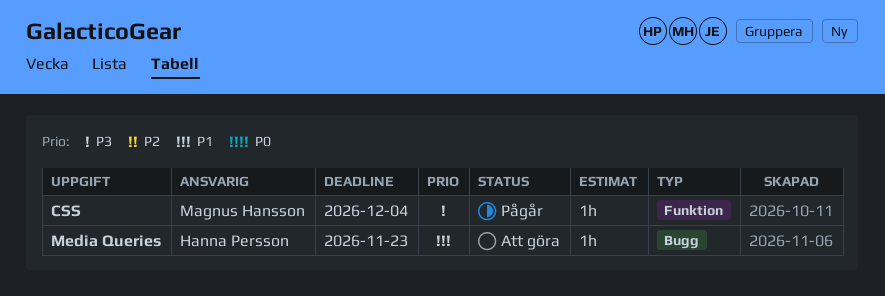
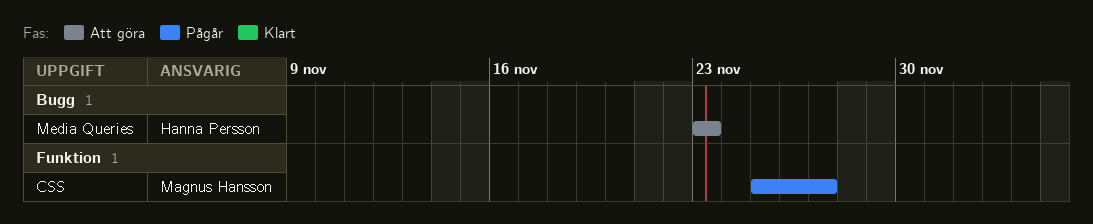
CSS, due: Dec 4 -> Nov 27

